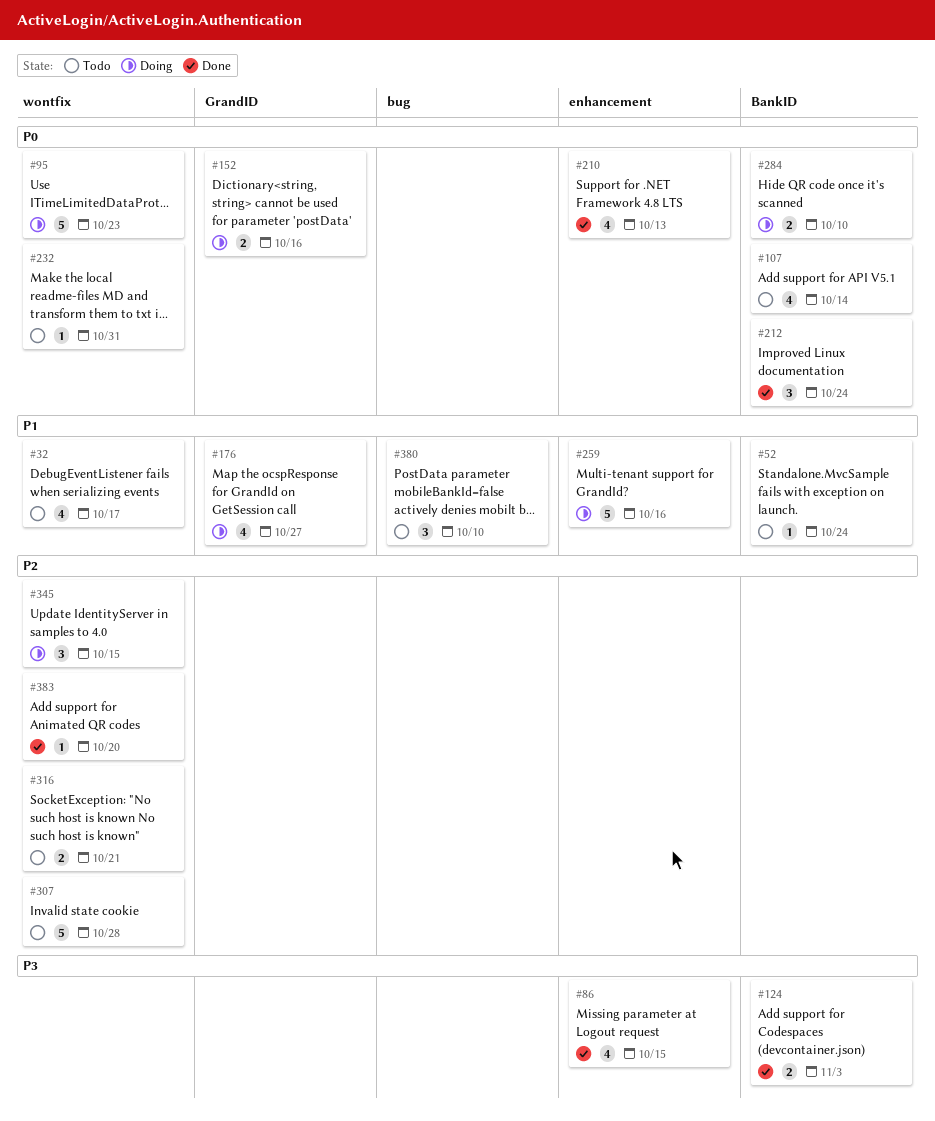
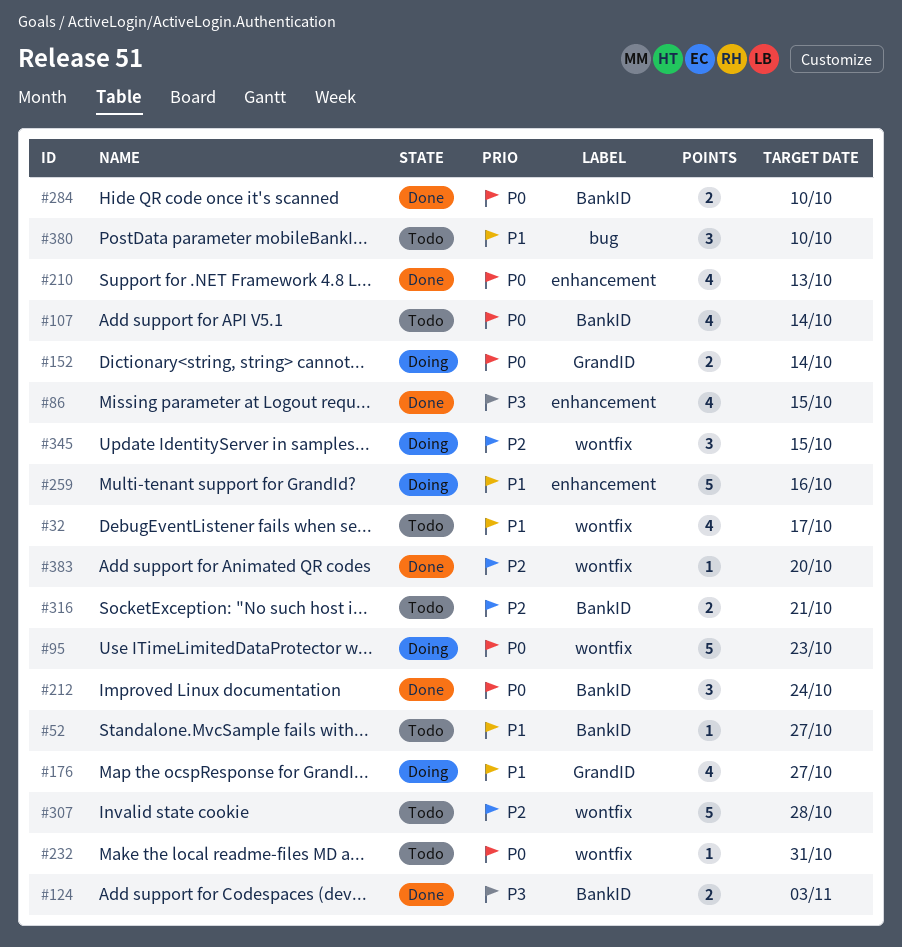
#52, due: Oct 24 -> Oct 27
#152, due: Oct 16 -> Oct 14
#284, status: Doing -> Done
#316, label: wontfix -> BankID

